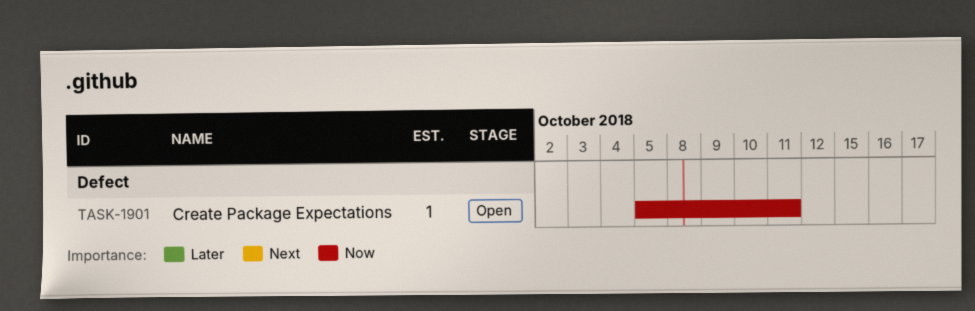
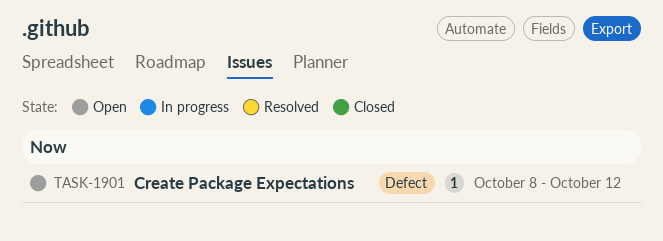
TASK-1901, start: Oct 5 -> Oct 8
TASK-1901, due: Oct 11 -> Oct 12

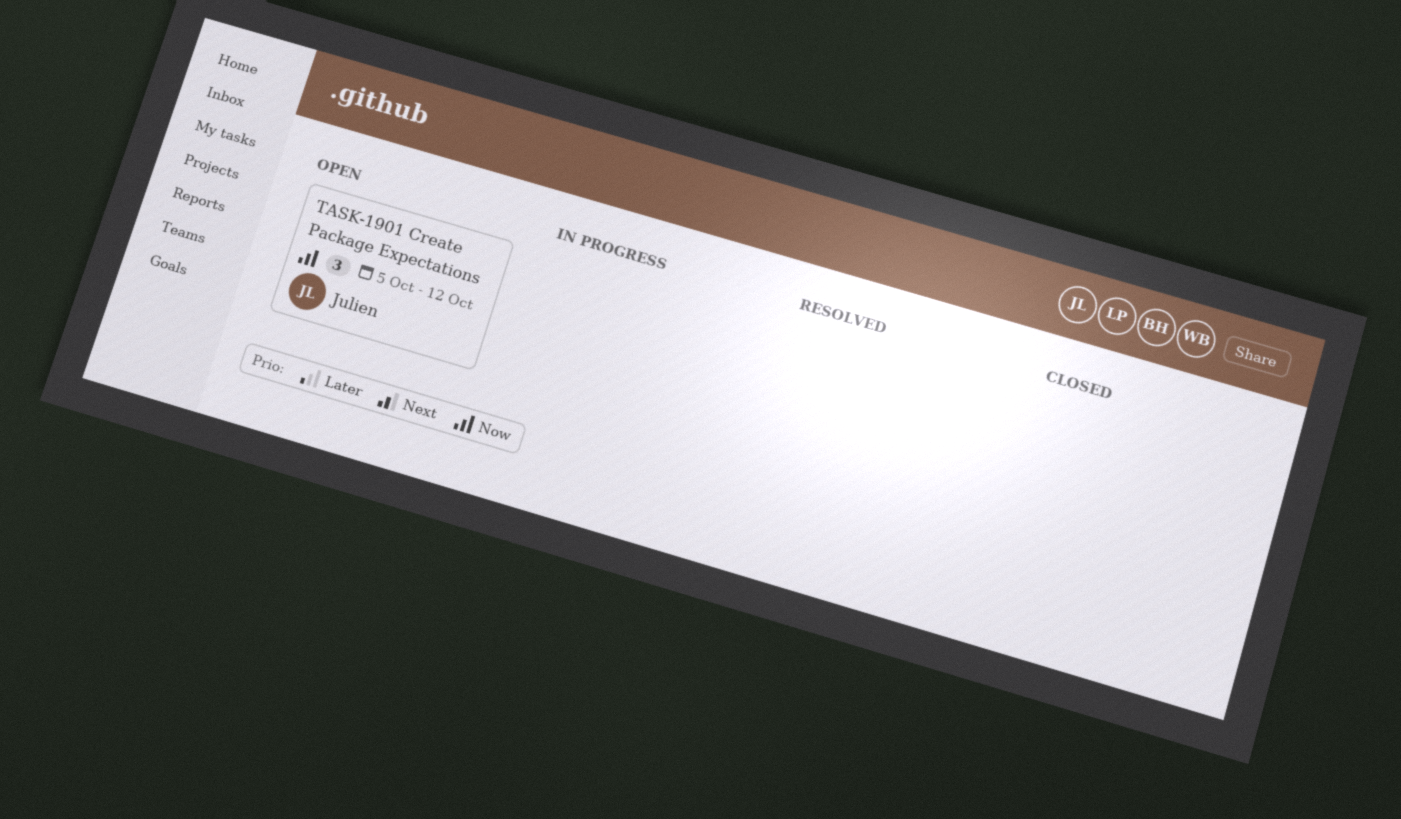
TASK-1901, estimate: 1 -> 3
TASK-1901, start: Oct 8 -> Oct 5

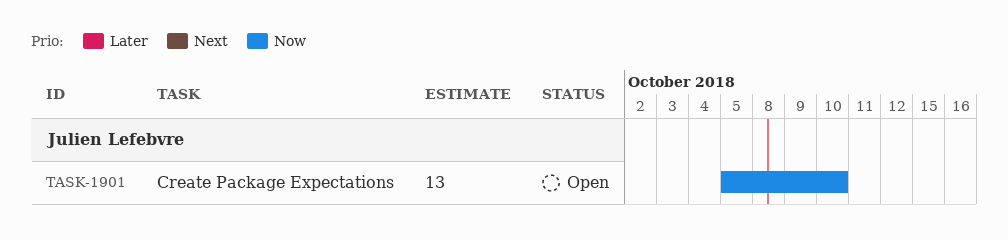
TASK-1901, estimate: 3 -> 13
TASK-1901, due: Oct 12 -> Oct 10

